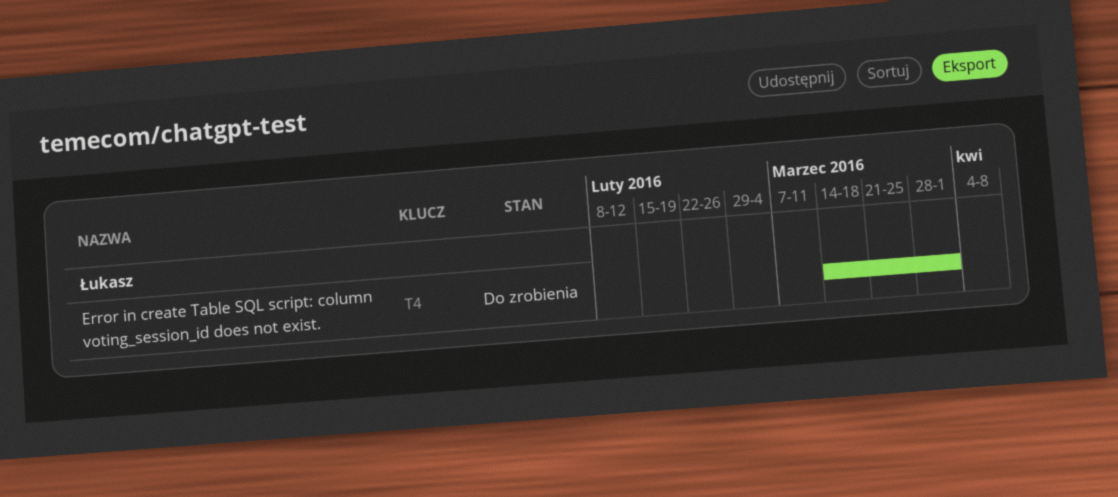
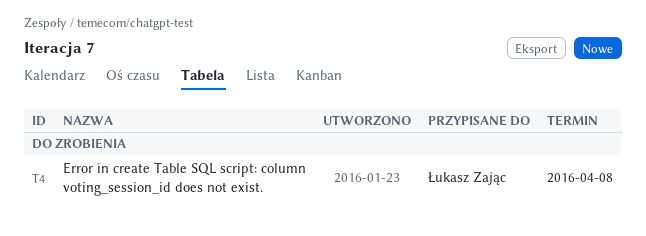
T4, due: Apr 1 -> Apr 8

